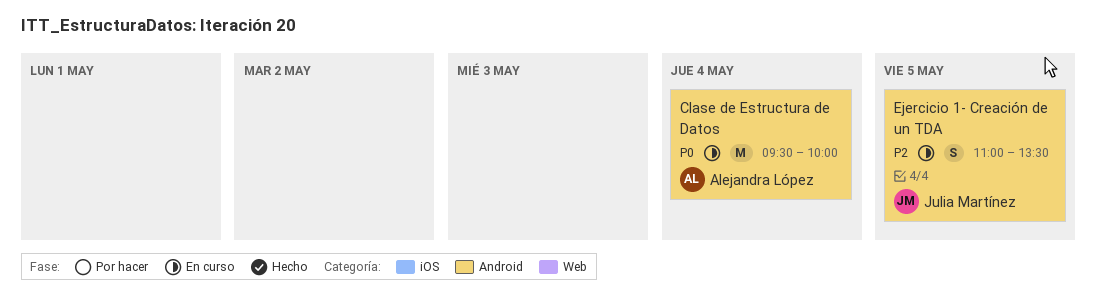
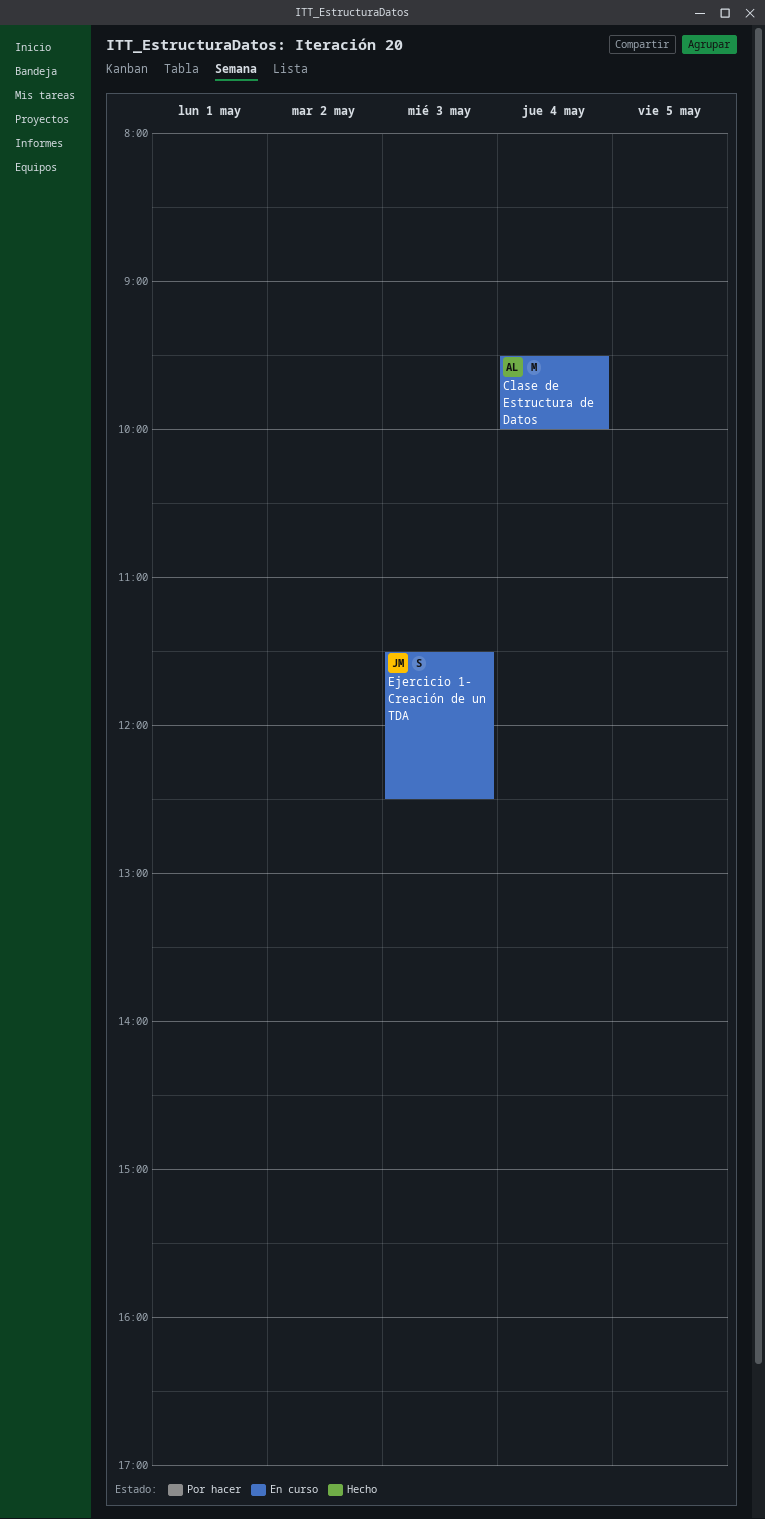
Ejercicio 1- Creación de un TDA, day: May 5 -> May 3
Ejercicio 1- Creación de un TDA, begins: 11:00 -> 11:30
Ejercicio 1- Creación de un TDA, ends: 13:30 -> 12:30

